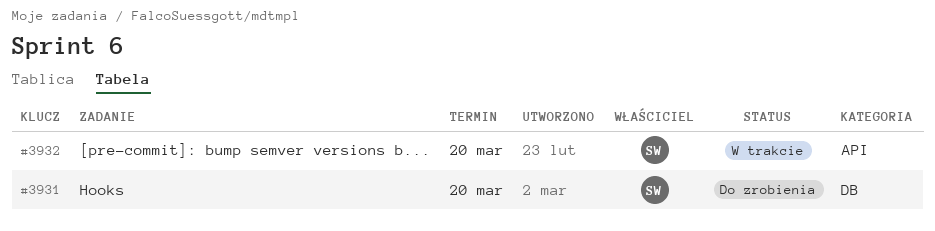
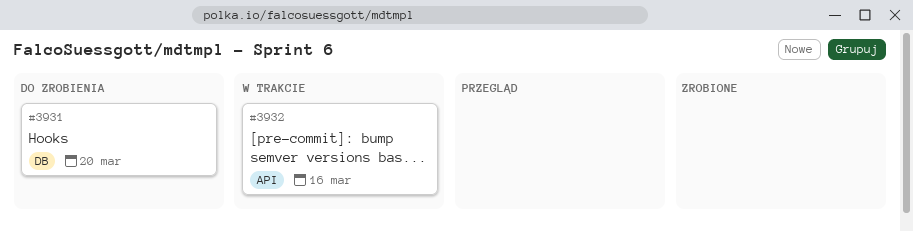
#3932, due: Mar 20 -> Mar 16

